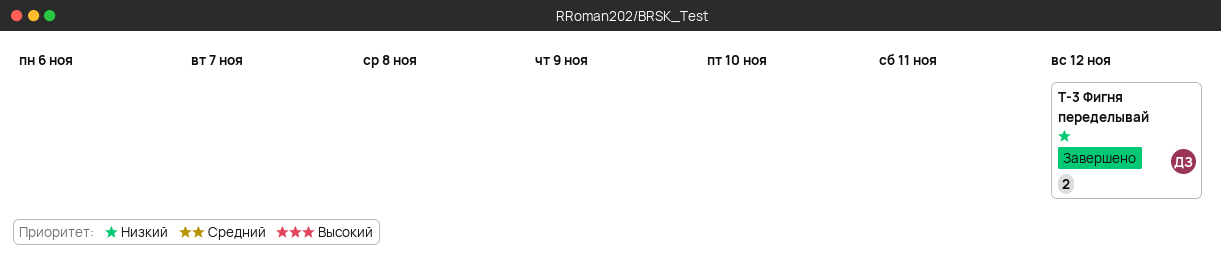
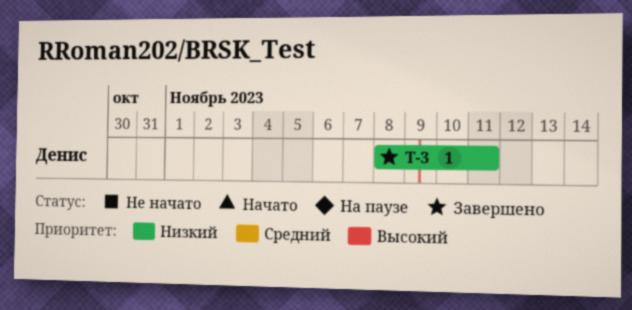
T-3, estimate: 2 -> 1
T-3, due: Nov 12 -> Nov 11

